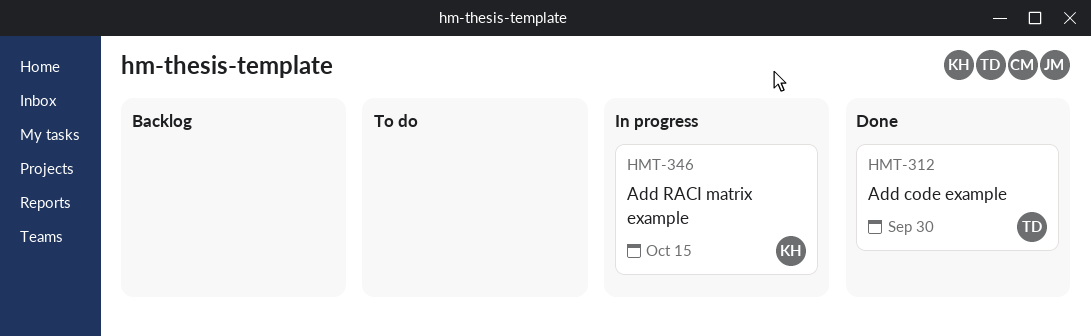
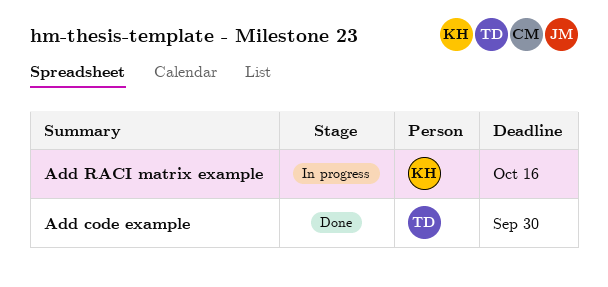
Add RACI matrix example, due: Oct 15 -> Oct 16

